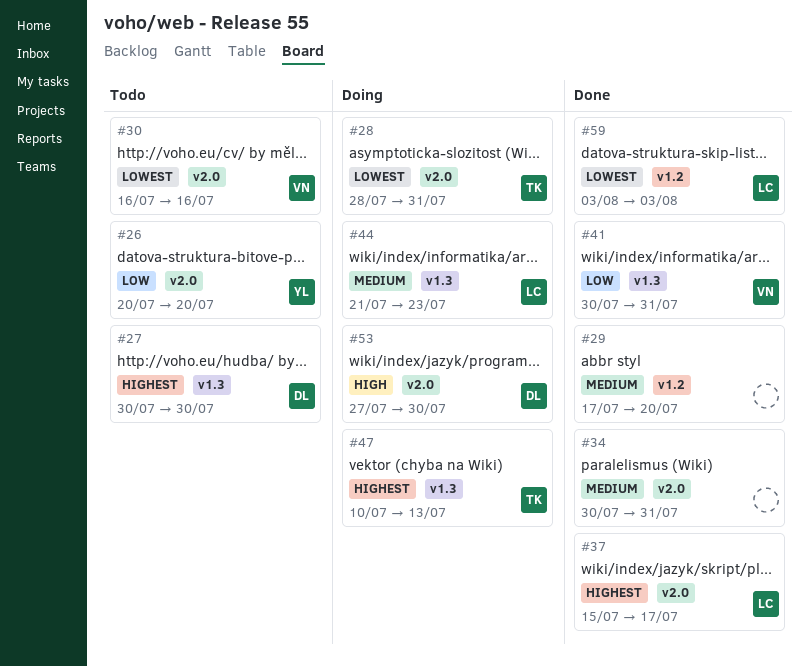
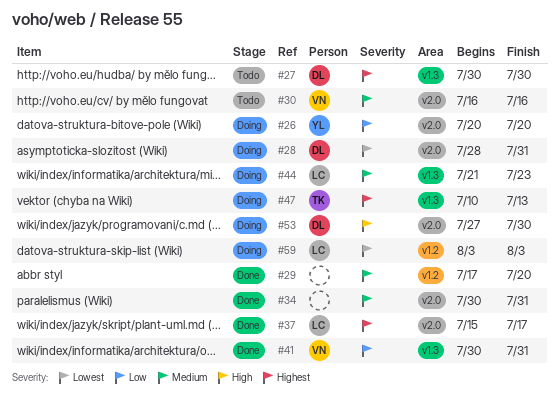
#26, status: Todo -> Doing
#28, owner: TK -> DL
#30, priority: Lowest -> Medium
#59, status: Done -> Doing

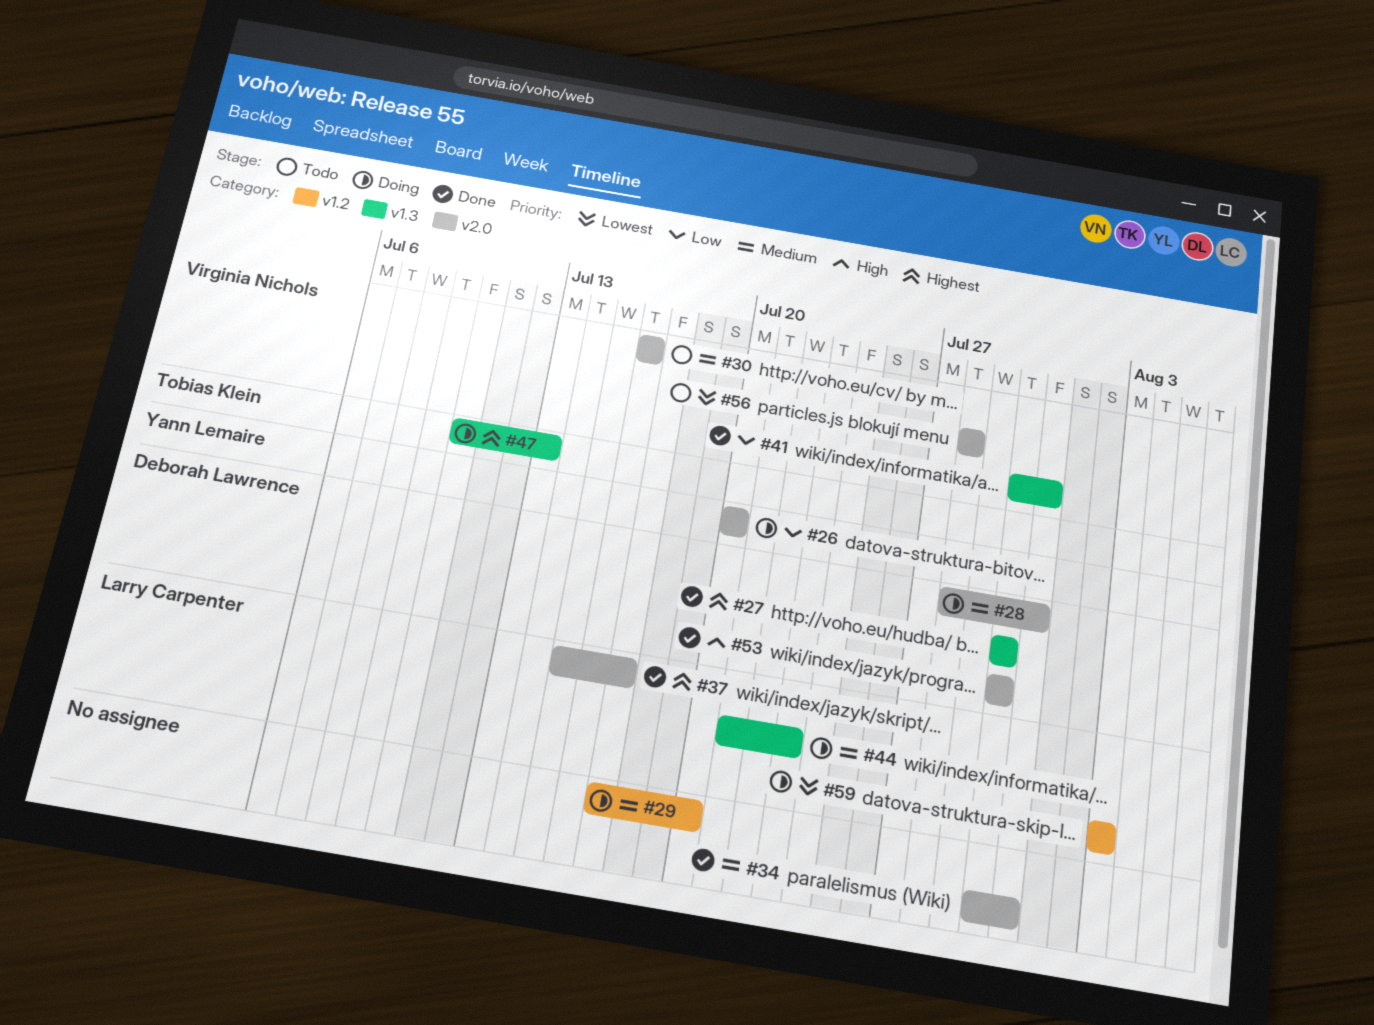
#27, status: Todo -> Done
#28, priority: Lowest -> Medium
#29, status: Done -> Doing
#53, status: Doing -> Done
#53, start: Jul 27 -> Jul 30
#56: none -> present

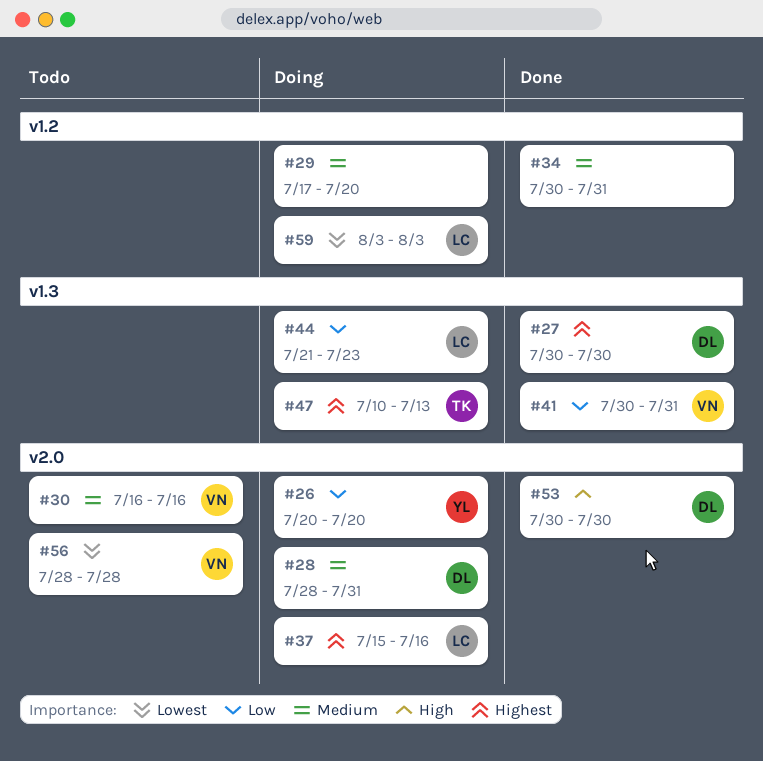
#34, label: v2.0 -> v1.2
#37, status: Done -> Doing
#37, due: Jul 17 -> Jul 16
#44, priority: Medium -> Low

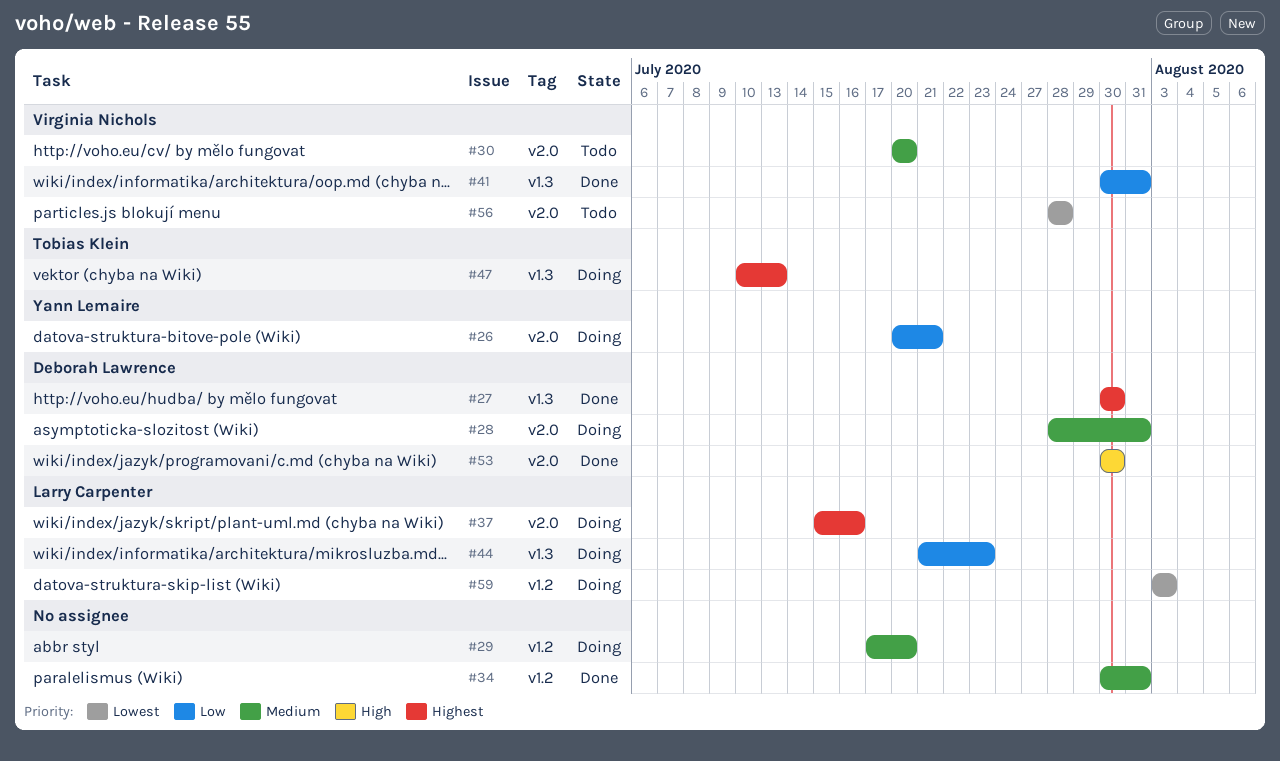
#26, due: Jul 20 -> Jul 21
#30, start: Jul 16 -> Jul 20
#30, due: Jul 16 -> Jul 20

